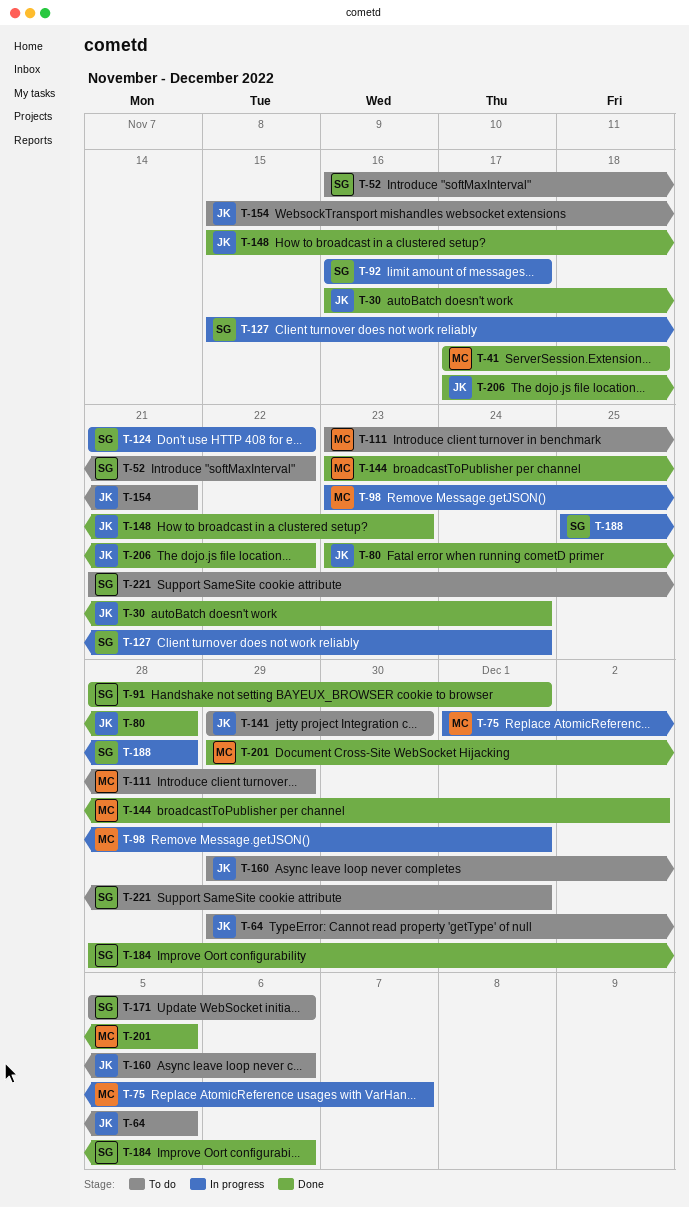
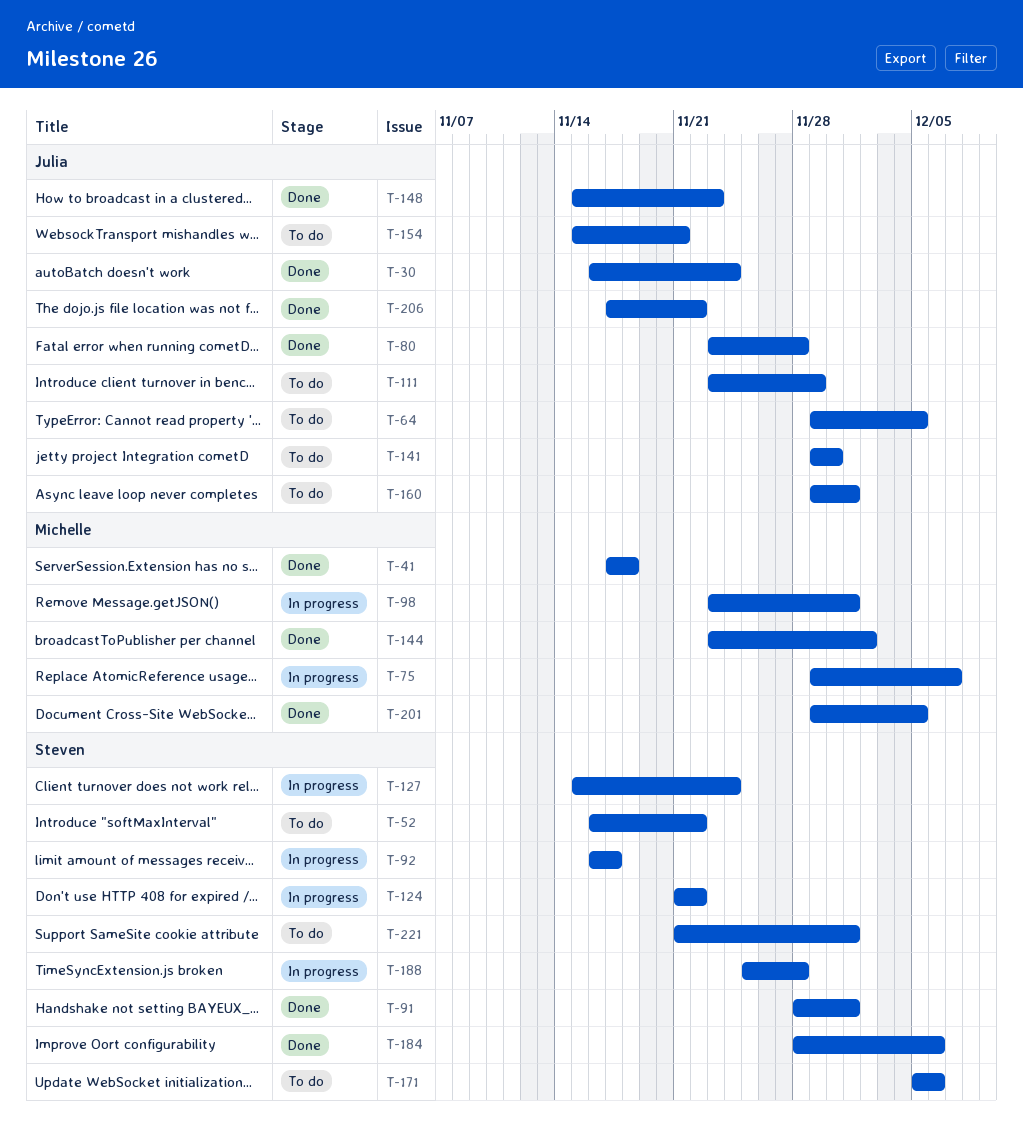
T-75, start: Dec 1 -> Nov 29
T-111, owner: Michelle -> Julia
T-160, due: Dec 6 -> Dec 1

